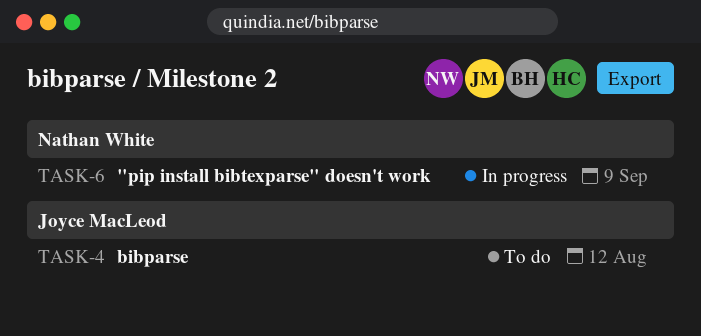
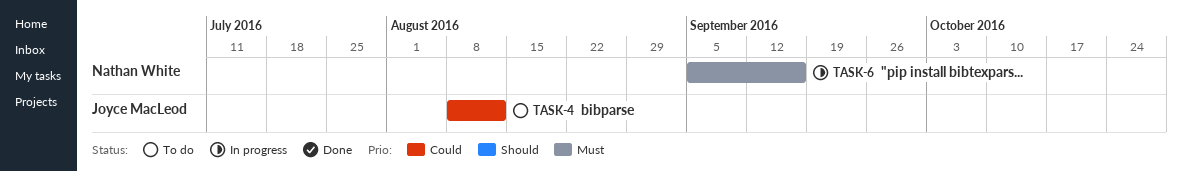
TASK-6, due: Sep 9 -> Sep 16

